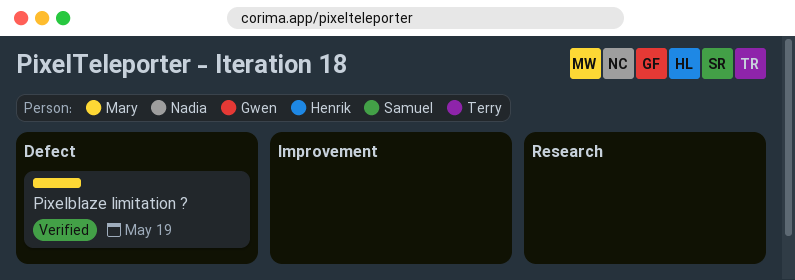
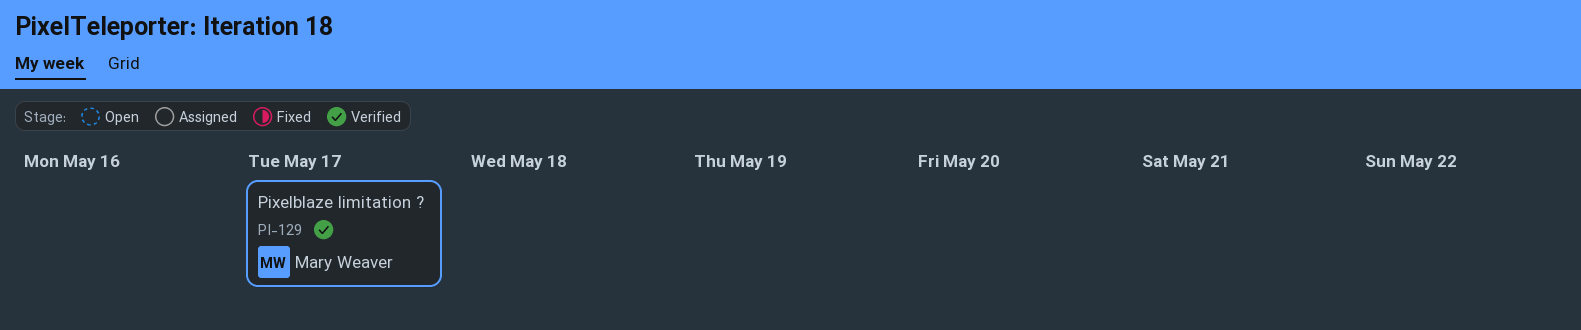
Pixelblaze limitation ?, due: May 19 -> May 17

